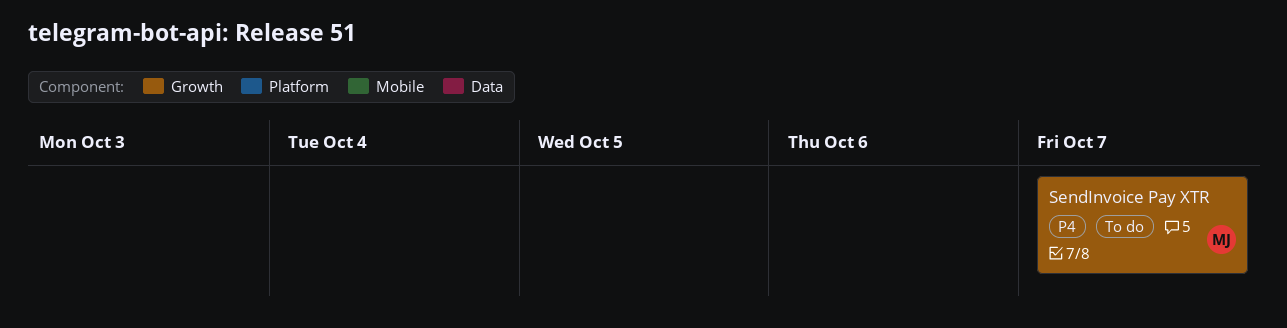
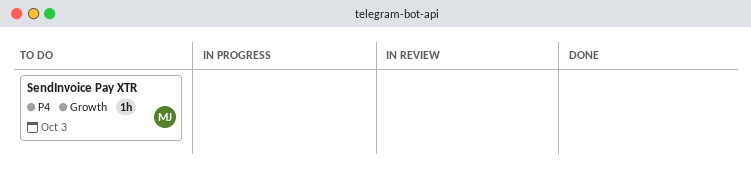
SendInvoice Pay XTR, due: Oct 7 -> Oct 3

